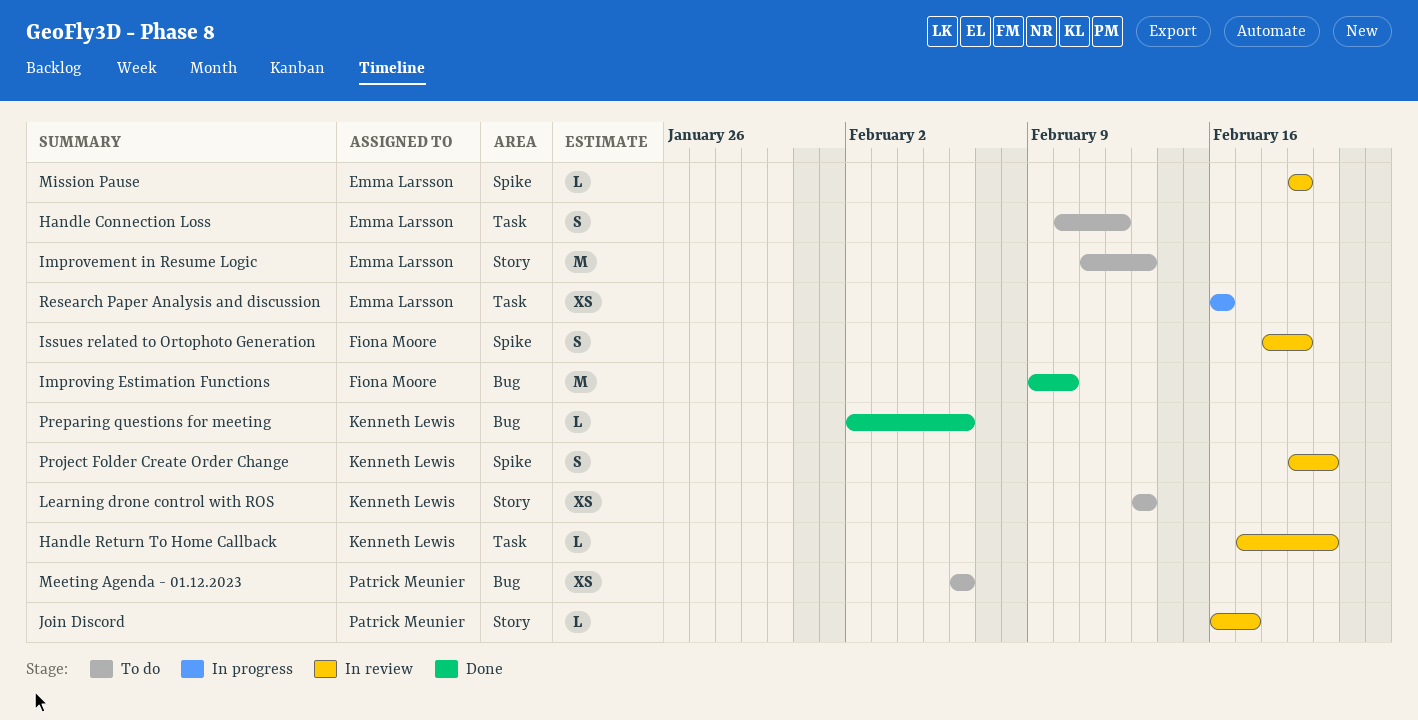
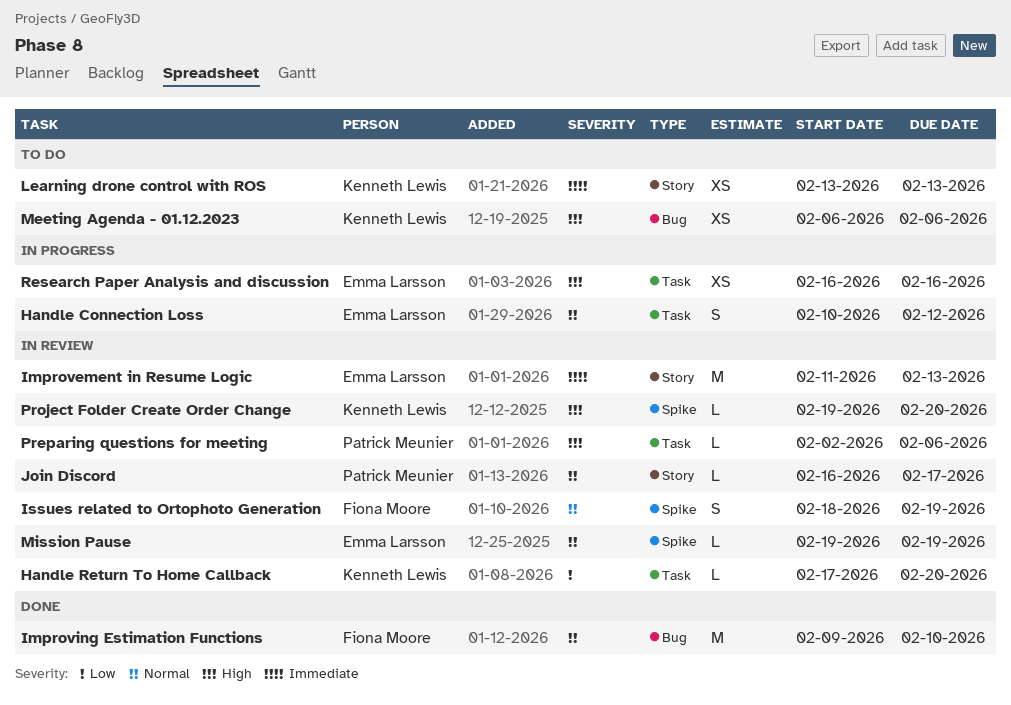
Handle Connection Loss, status: To do -> In progress
Improvement in Resume Logic, status: To do -> In review
Meeting Agenda - 01.12.2023, owner: Patrick Meunier -> Kenneth Lewis
Preparing questions for meeting, status: Done -> In review
Preparing questions for meeting, owner: Kenneth Lewis -> Patrick Meunier
Preparing questions for meeting, label: Bug -> Task
Project Folder Create Order Change, estimate: S -> L

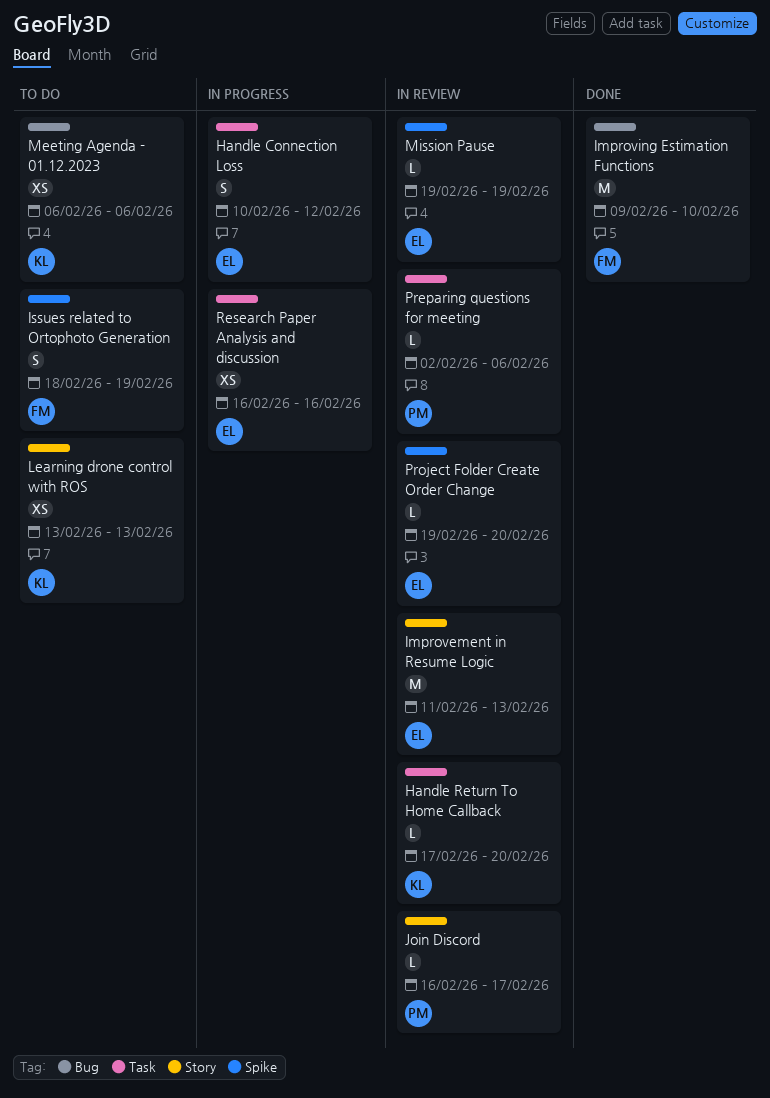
Issues related to Ortophoto Generation, status: In review -> To do
Project Folder Create Order Change, owner: Kenneth Lewis -> Emma Larsson

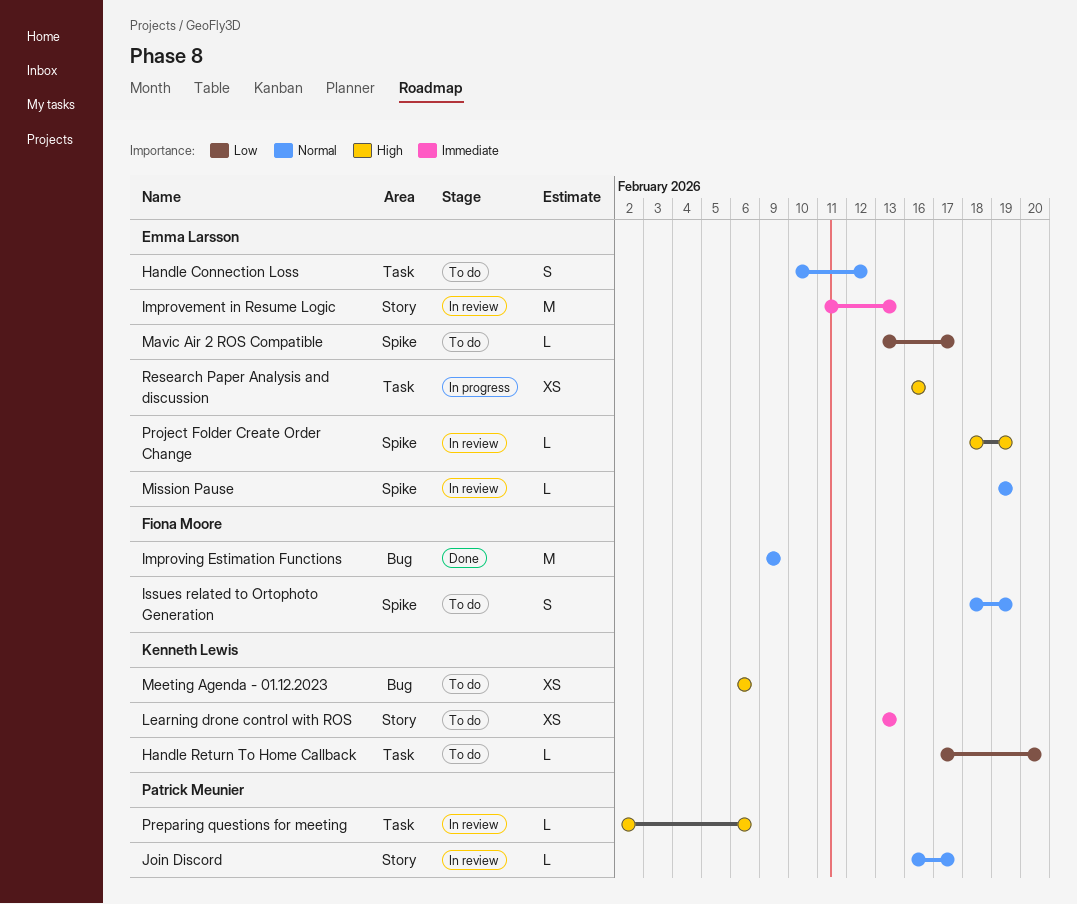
Handle Connection Loss, status: In progress -> To do
Handle Return To Home Callback, status: In review -> To do
Improving Estimation Functions, due: Feb 10 -> Feb 9
Mavic Air 2 ROS Compatible: none -> present
Project Folder Create Order Change, start: Feb 19 -> Feb 18
Project Folder Create Order Change, due: Feb 20 -> Feb 19

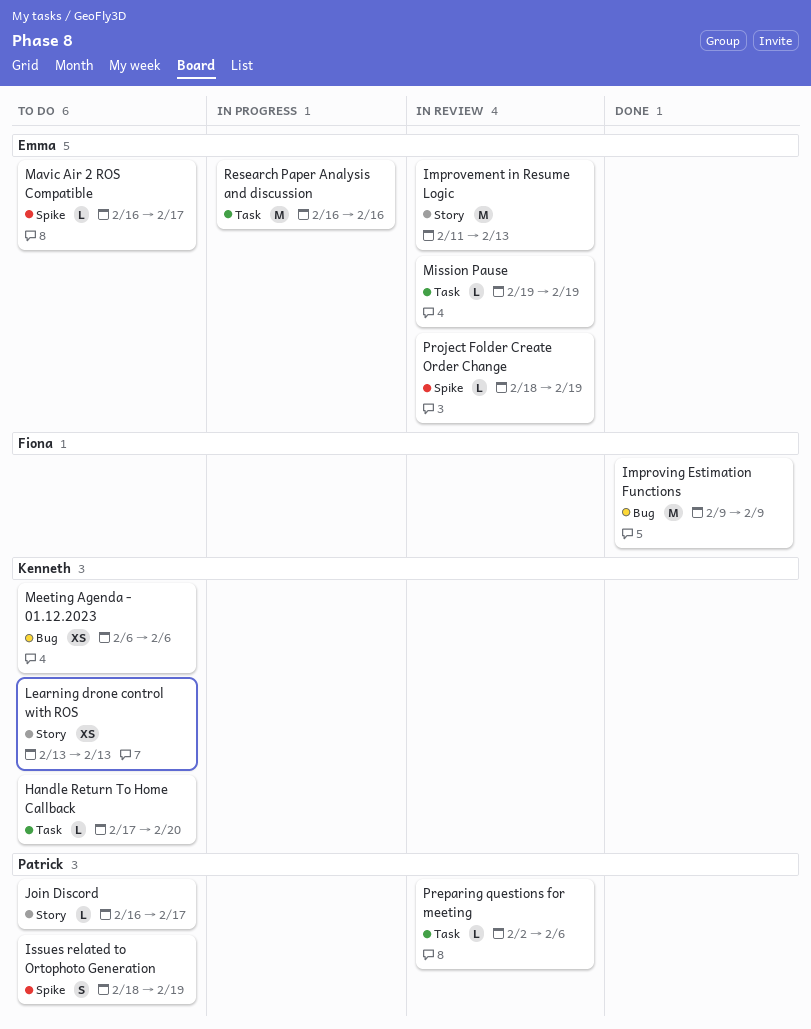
Handle Connection Loss: present -> none
Issues related to Ortophoto Generation, owner: Fiona Moore -> Patrick Meunier
Join Discord, status: In review -> To do
Mavic Air 2 ROS Compatible, start: Feb 13 -> Feb 16
Mission Pause, label: Spike -> Task
Research Paper Analysis and discussion, estimate: XS -> M

